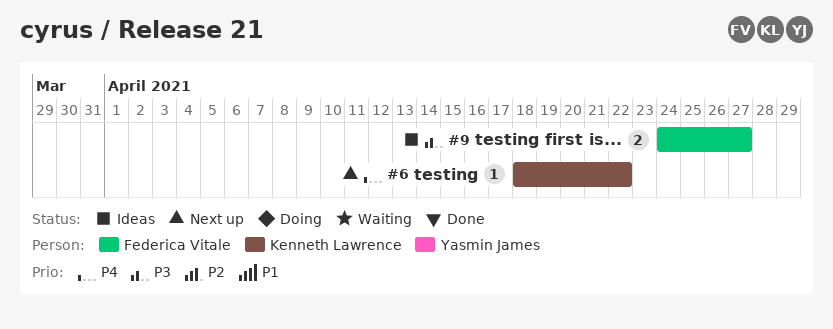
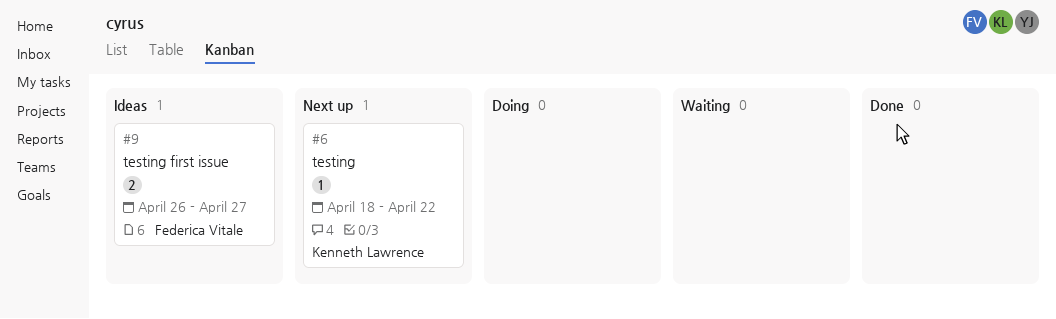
#9, start: Apr 24 -> Apr 26

